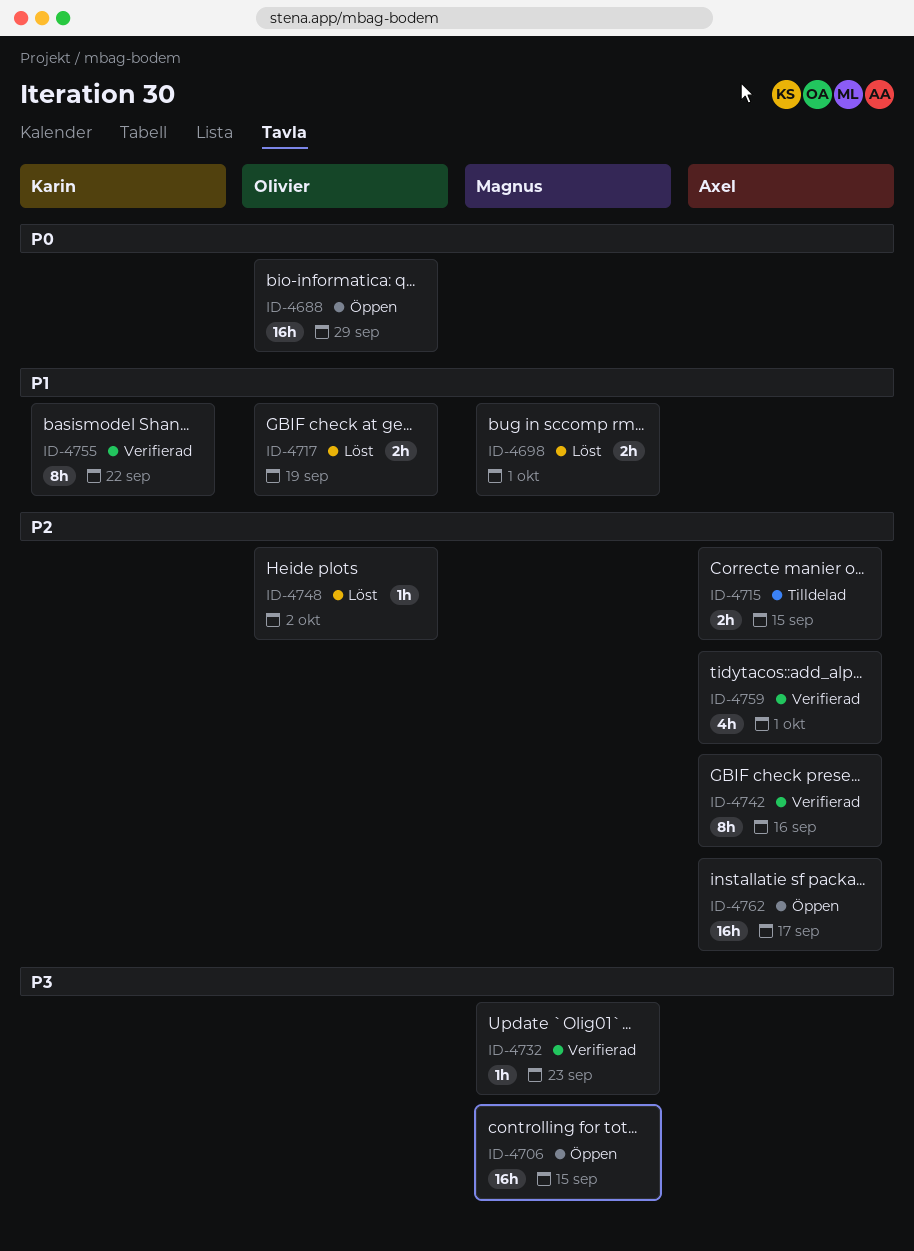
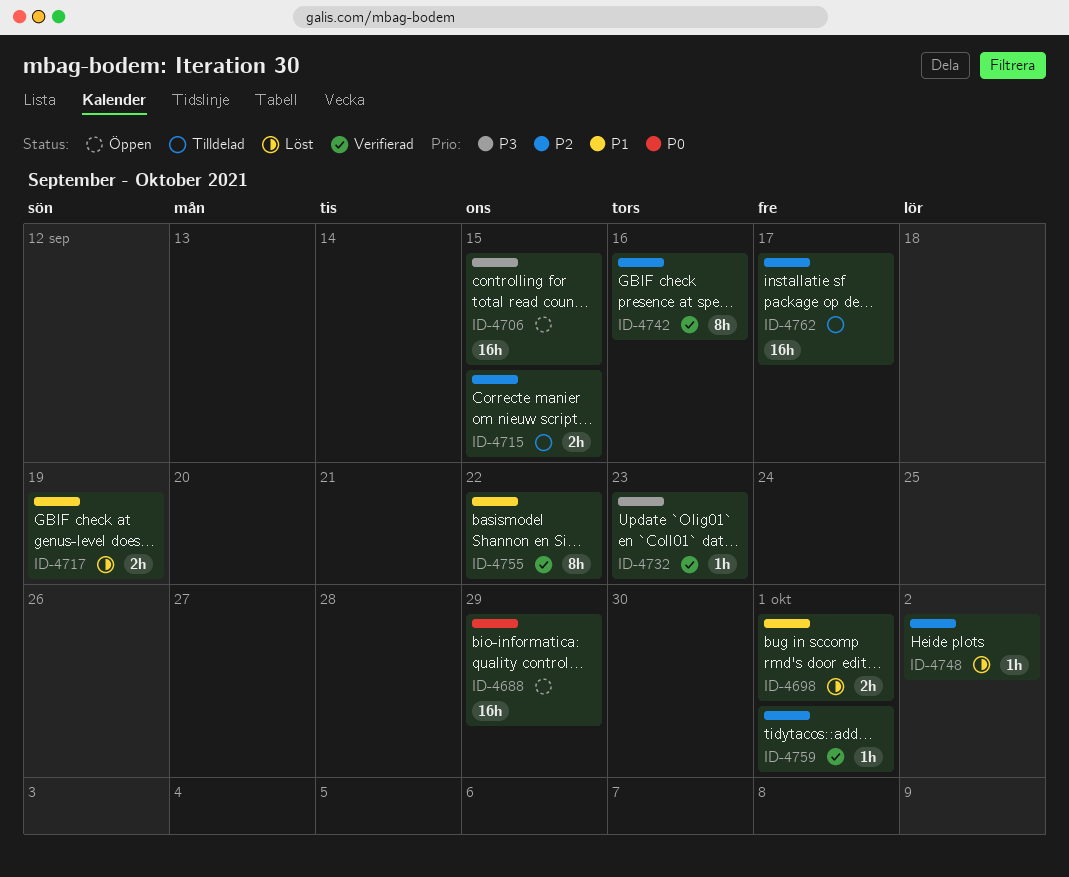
ID-4759, estimate: 4h -> 1h
ID-4762, status: Öppen -> Tilldelad

